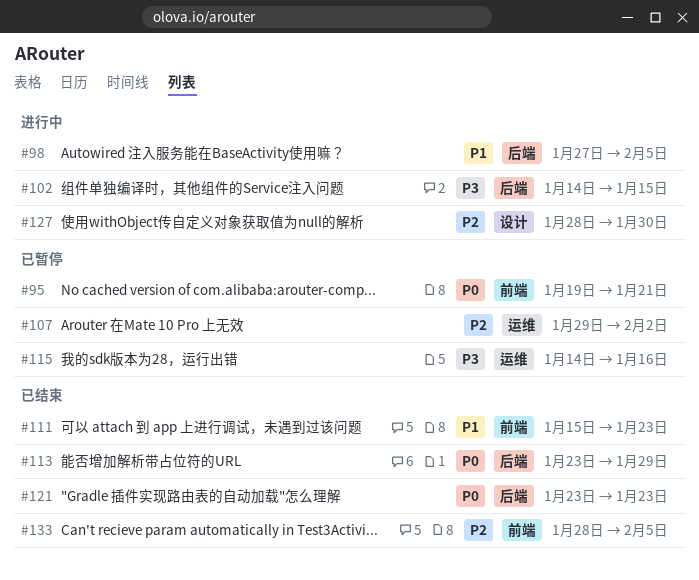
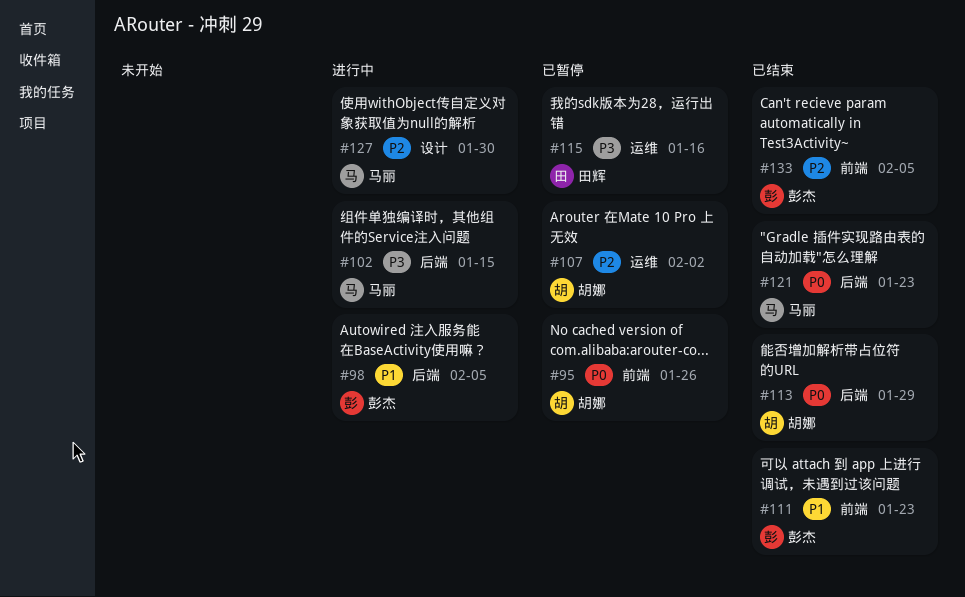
#95, due: Jan 21 -> Jan 26

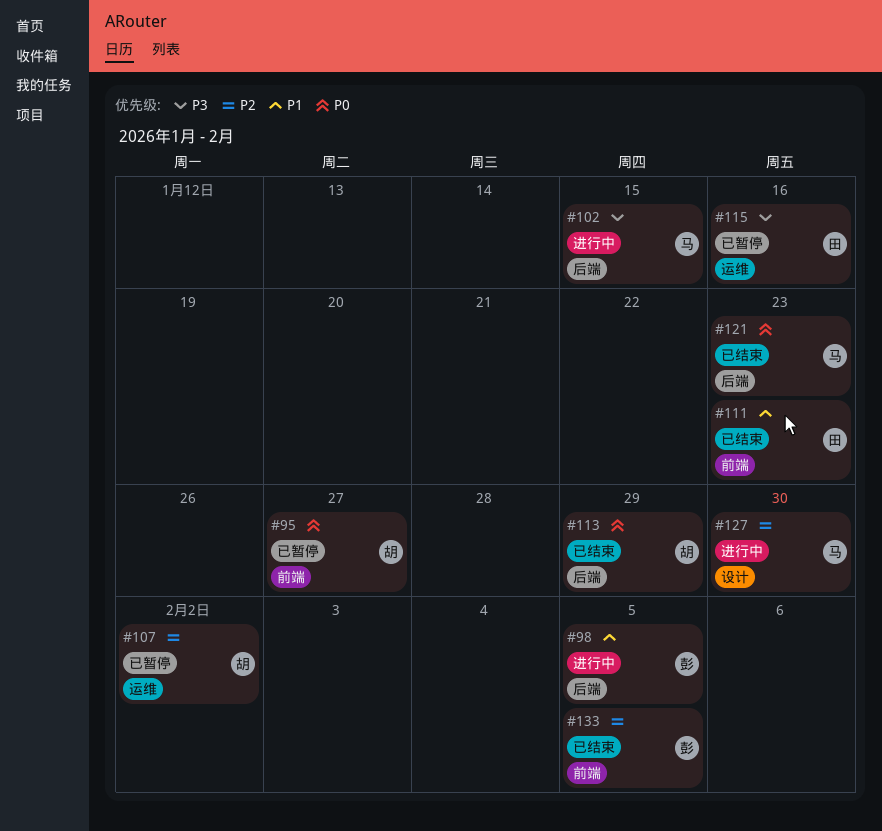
#95, due: Jan 26 -> Jan 27
#111, owner: 彭杰 -> 田辉

